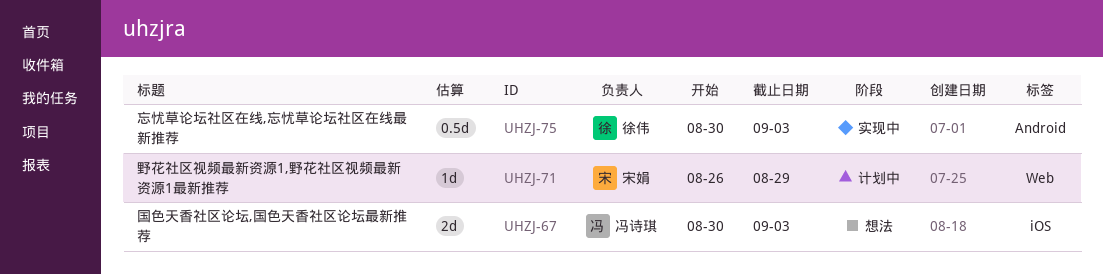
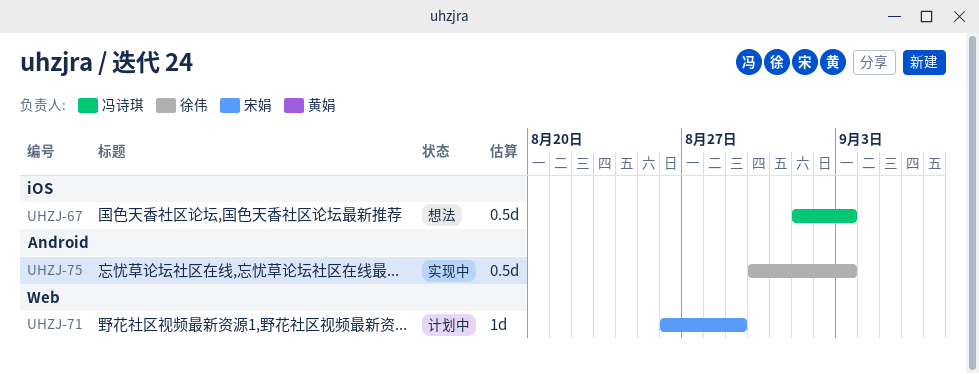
UHZJ-67, estimate: 2d -> 0.5d
UHZJ-67, start: Aug 30 -> Sep 1

